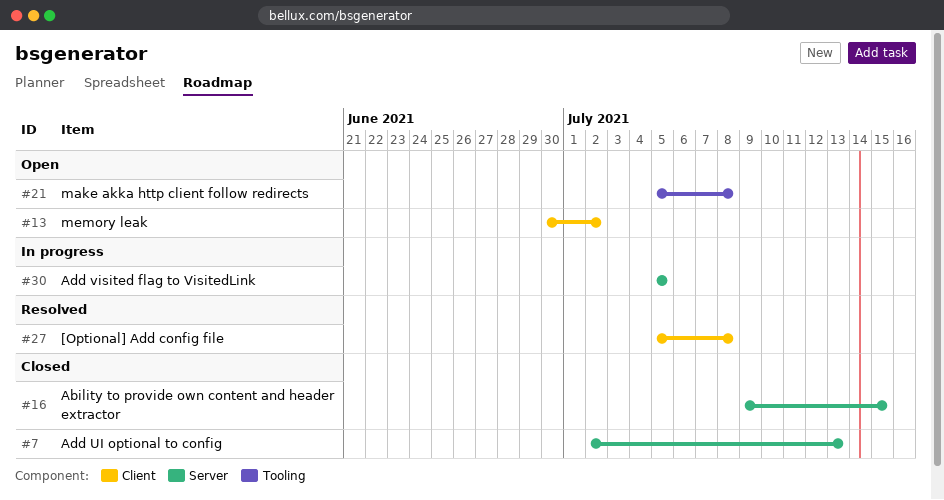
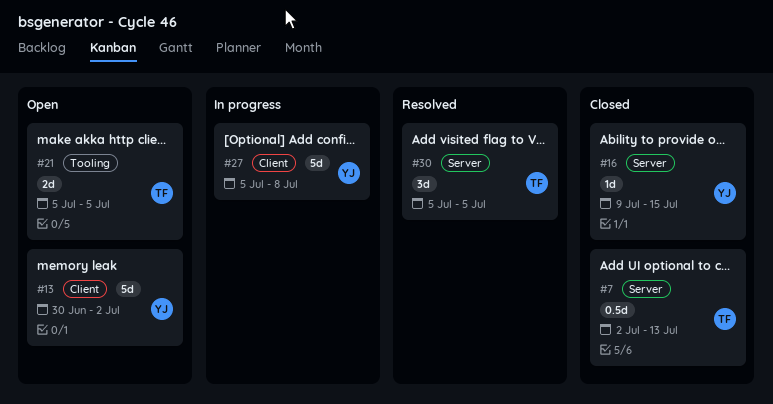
#21, due: Jul 8 -> Jul 5
#27, status: Resolved -> In progress
#30, status: In progress -> Resolved

